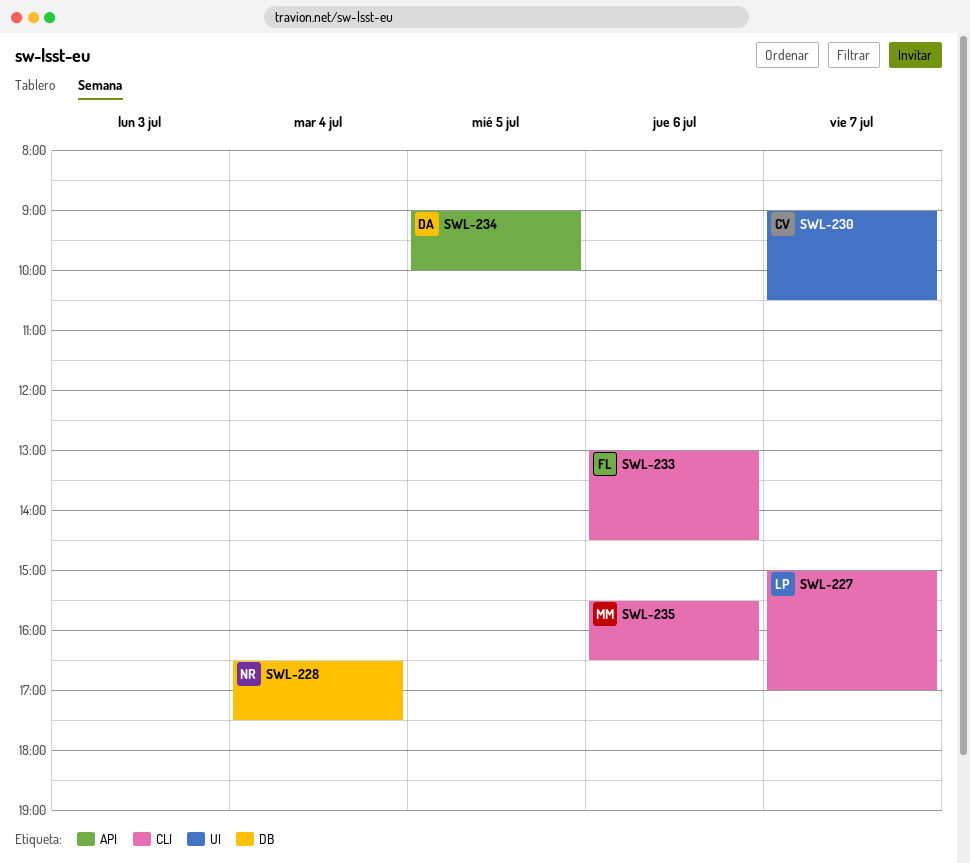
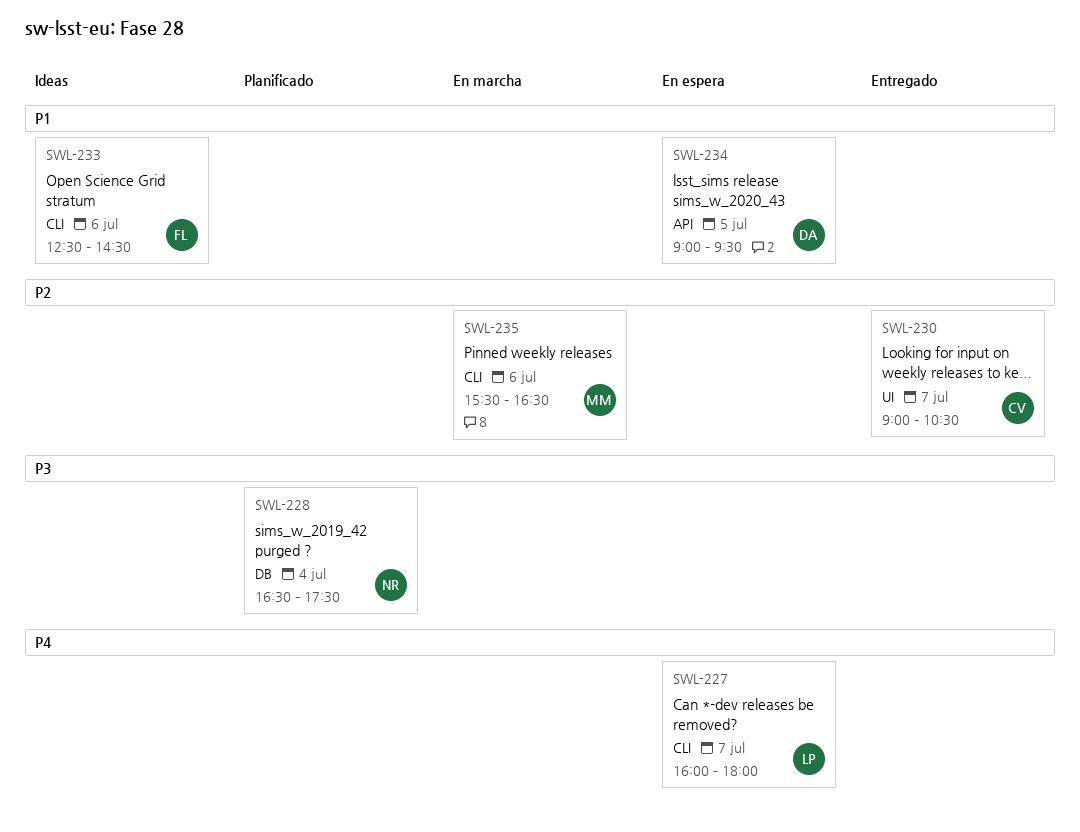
SWL-227, begins: 15:00 -> 16:00
SWL-227, ends: 17:00 -> 18:00
SWL-233, begins: 13:00 -> 12:30
SWL-234, ends: 10:00 -> 09:30

